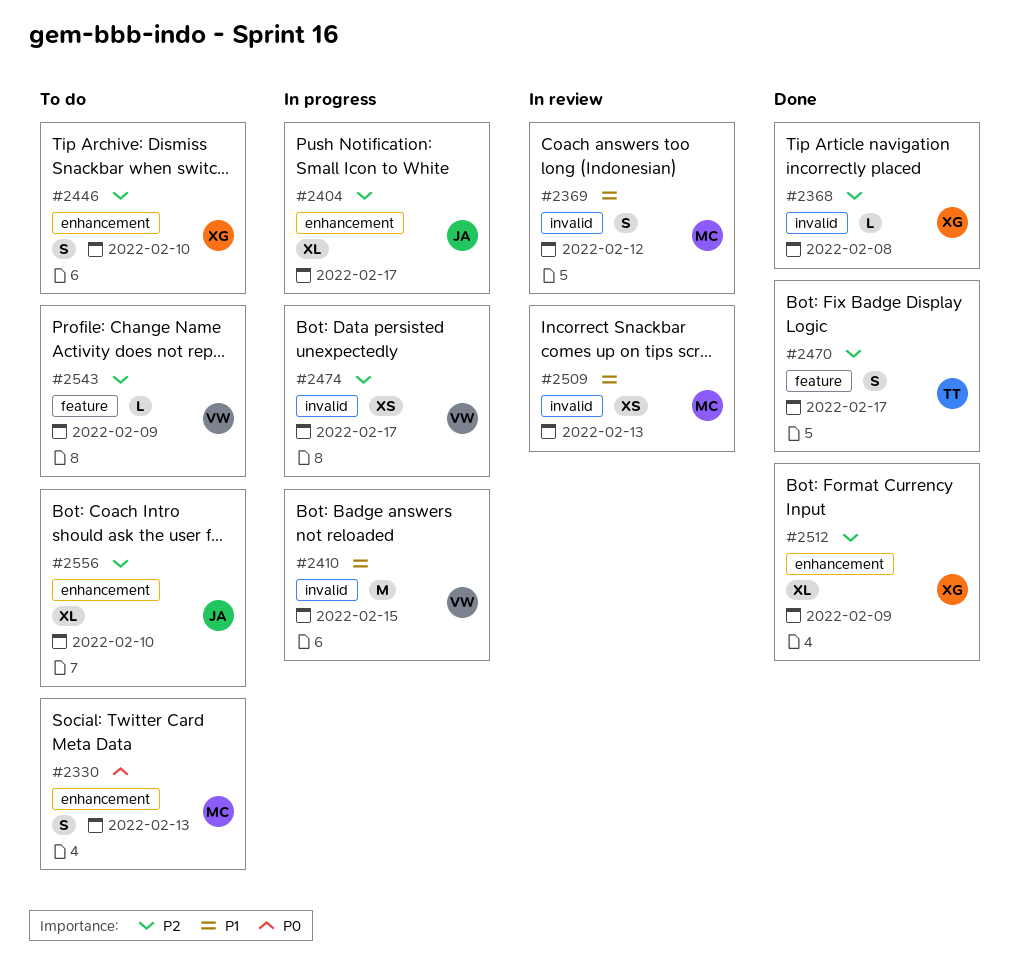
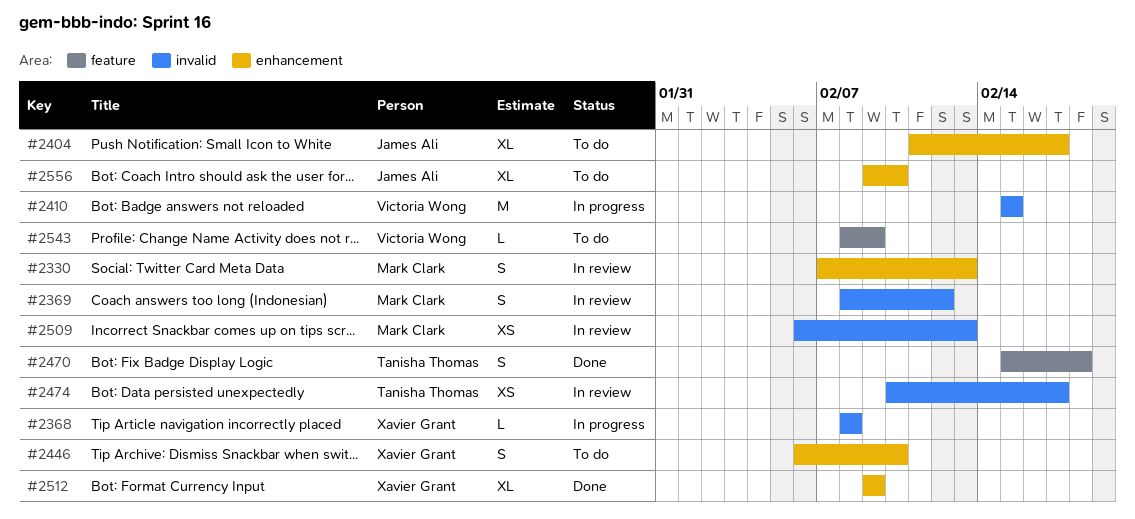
#2330, status: To do -> In review
#2368, status: Done -> In progress
#2404, status: In progress -> To do
#2470, due: Feb 17 -> Feb 18
#2474, status: In progress -> In review
#2474, owner: Victoria Wong -> Tanisha Thomas

